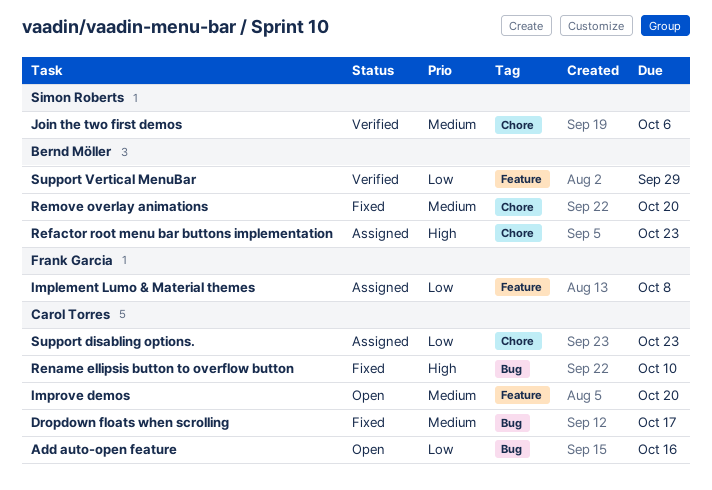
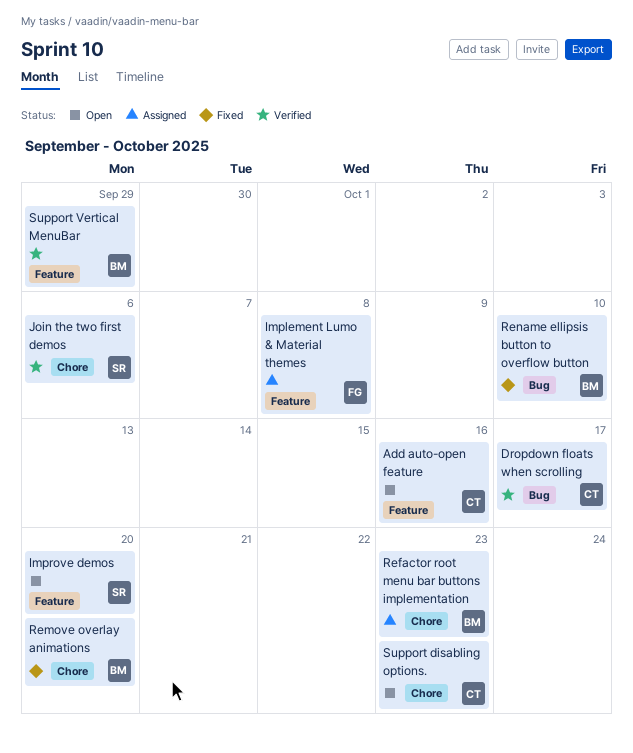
Add auto-open feature, label: Bug -> Feature
Dropdown floats when scrolling, status: Fixed -> Verified
Improve demos, owner: Carol Torres -> Simon Roberts
Rename ellipsis button to overflow button, owner: Carol Torres -> Bernd Möller
Support disabling options., status: Assigned -> Open

